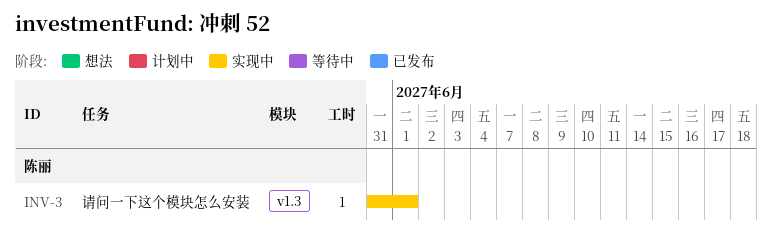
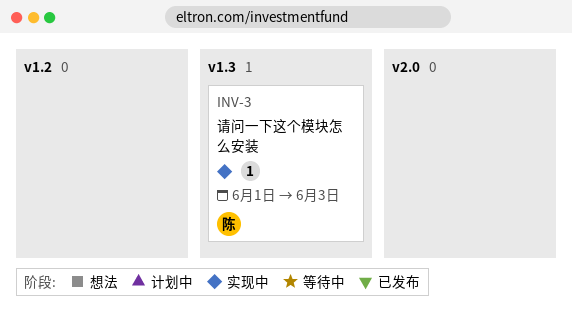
INV-3, start: May 31 -> Jun 1
INV-3, due: Jun 1 -> Jun 3

